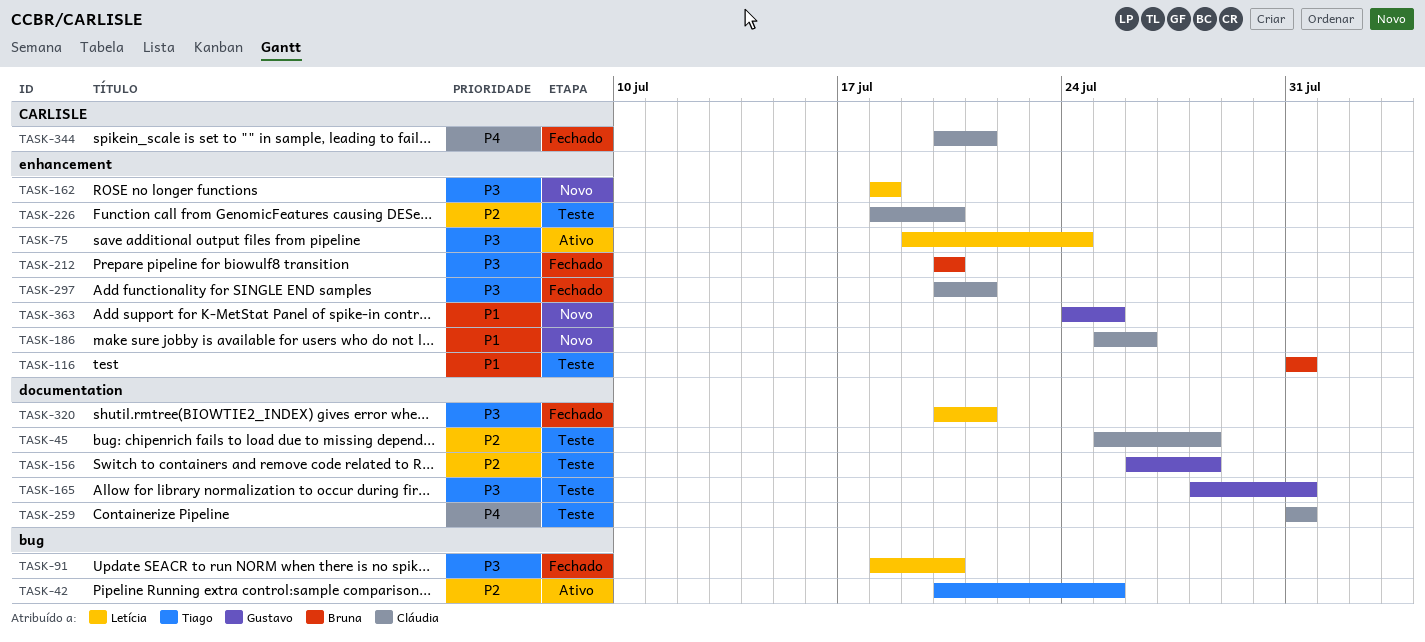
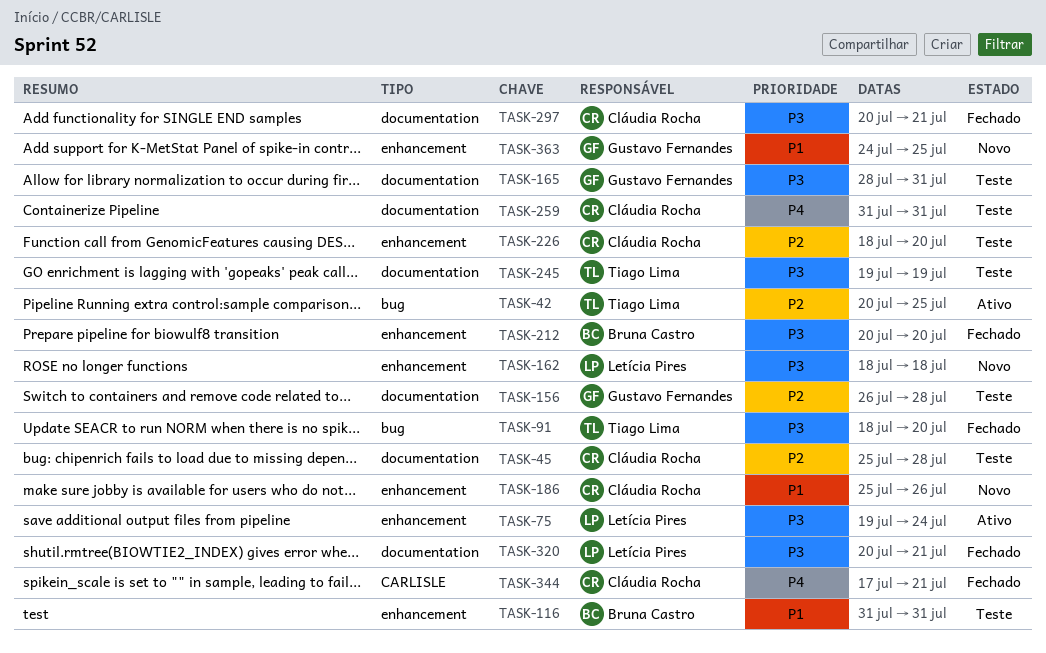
TASK-91, owner: Letícia Pires -> Tiago Lima
TASK-245: none -> present
TASK-297, label: enhancement -> documentation
TASK-344, start: Jul 20 -> Jul 17

